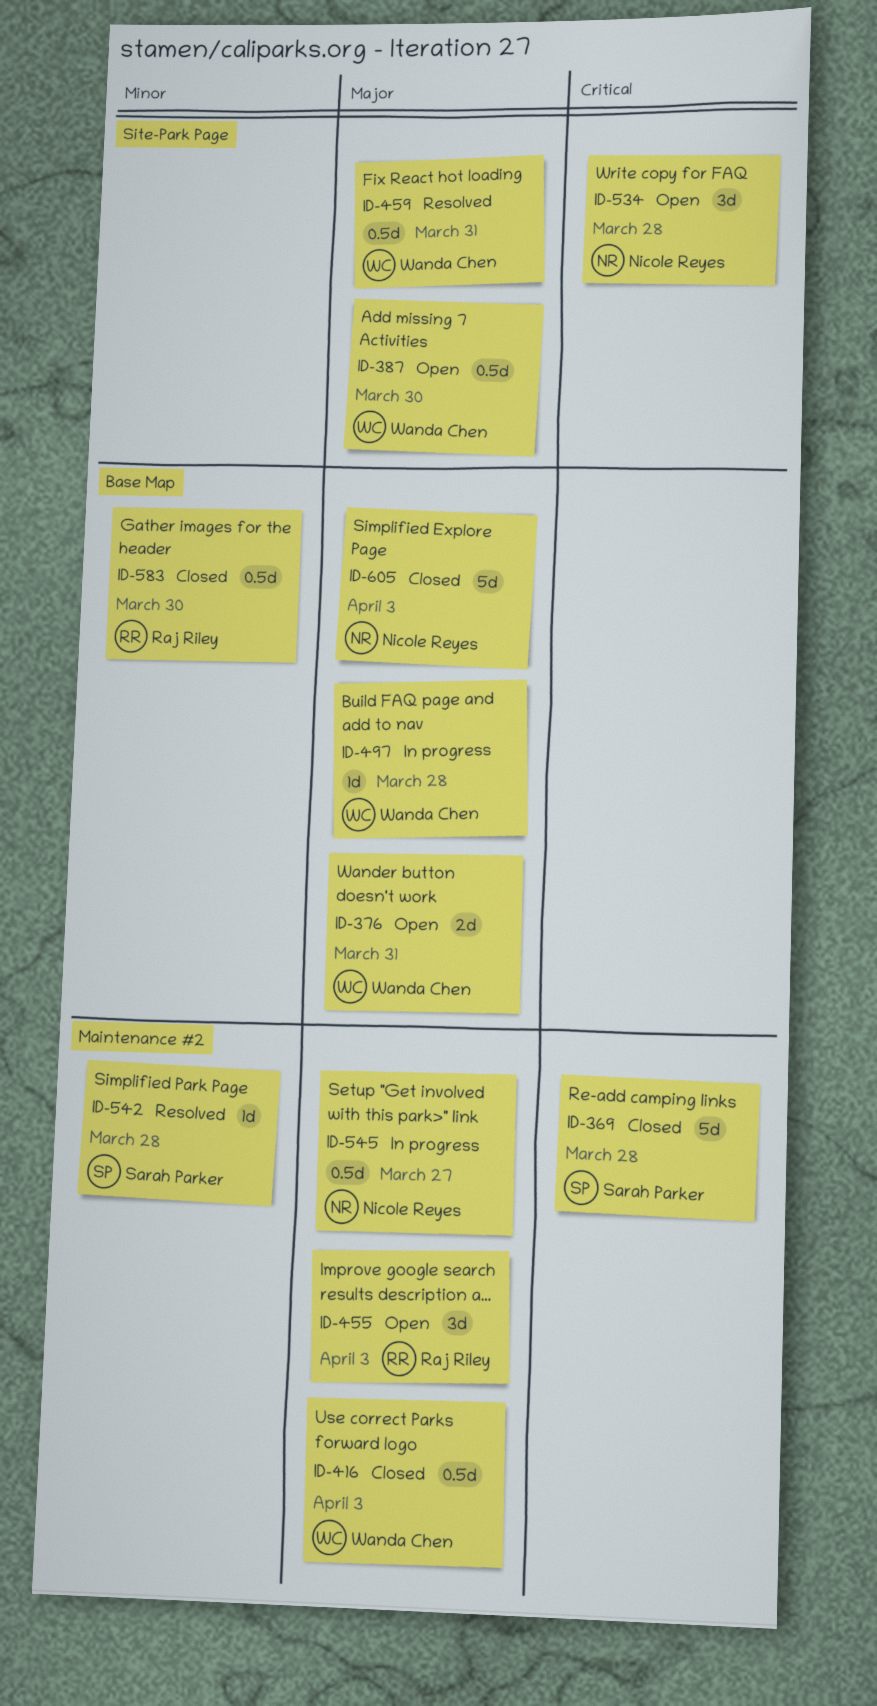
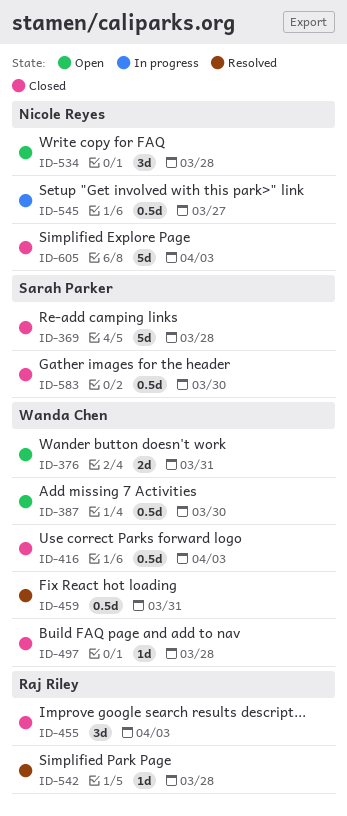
ID-455, status: Open -> Closed
ID-497, status: In progress -> Closed
ID-542, owner: Sarah Parker -> Raj Riley
ID-583, owner: Raj Riley -> Sarah Parker

